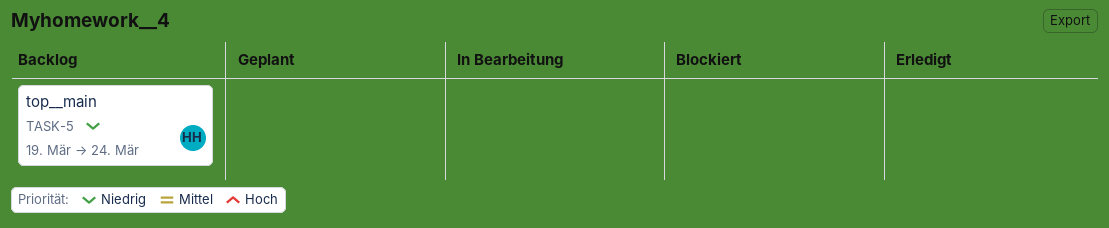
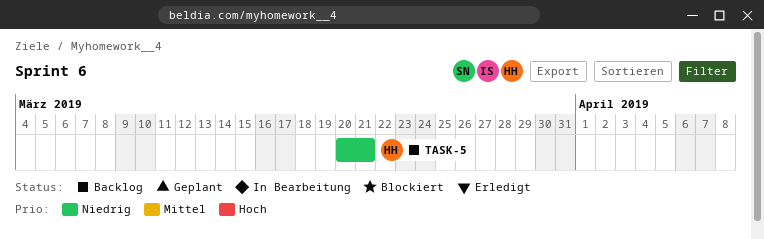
TASK-5, start: Mar 19 -> Mar 20
TASK-5, due: Mar 24 -> Mar 21

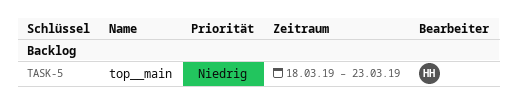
TASK-5, start: Mar 20 -> Mar 18
TASK-5, due: Mar 21 -> Mar 23

